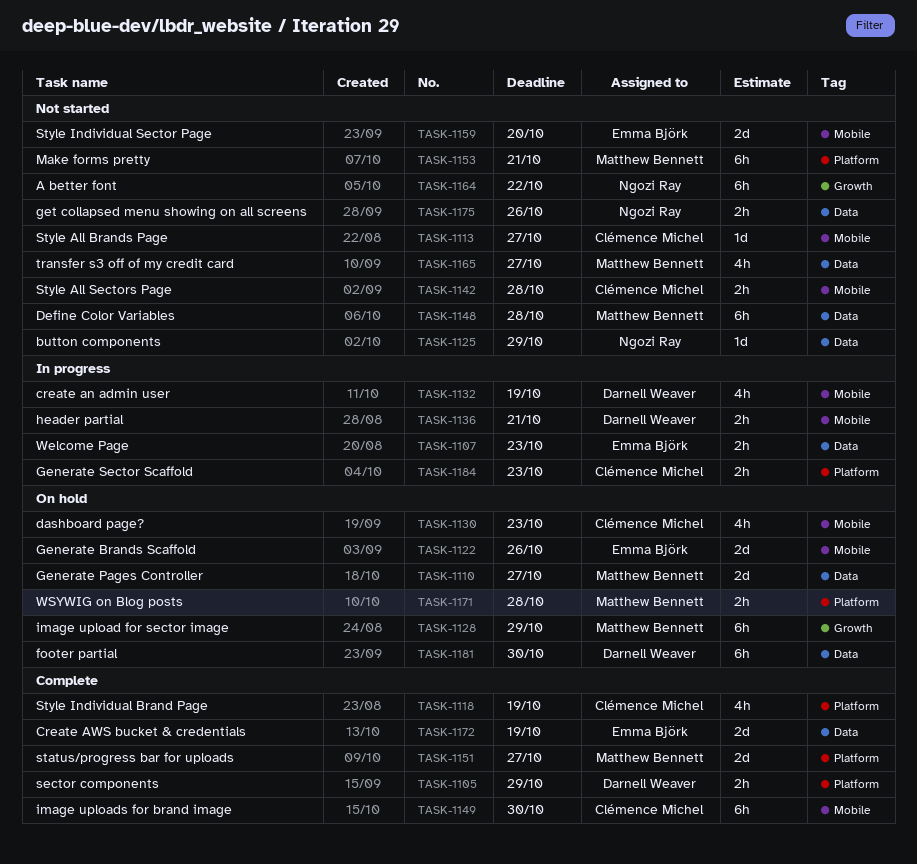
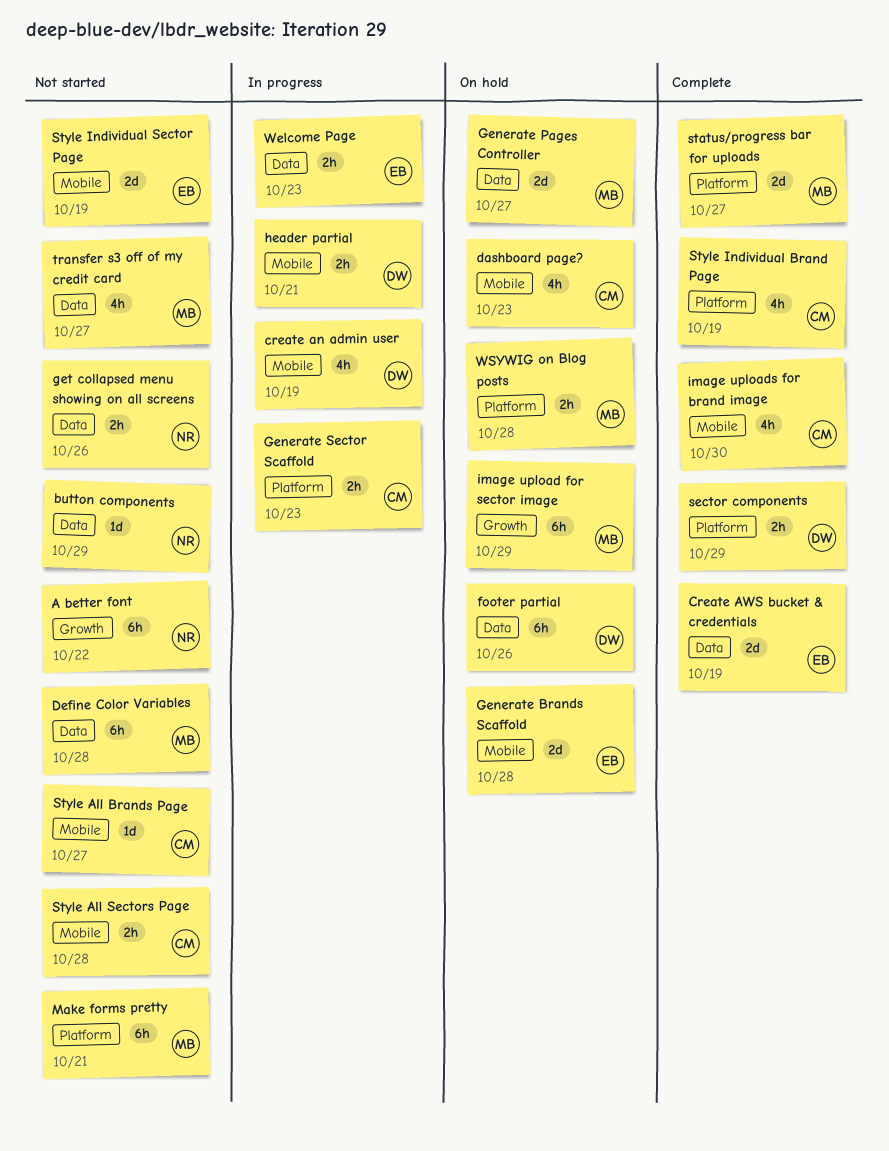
footer partial, due: Oct 30 -> Oct 26
Generate Brands Scaffold, due: Oct 26 -> Oct 28
image uploads for brand image, estimate: 6h -> 4h
Style Individual Sector Page, due: Oct 20 -> Oct 19

